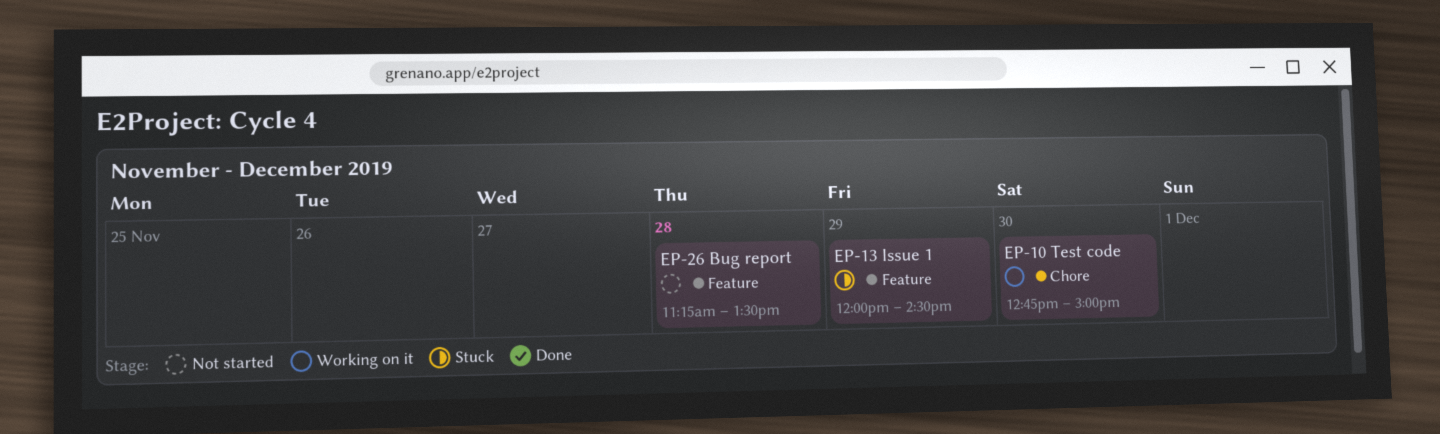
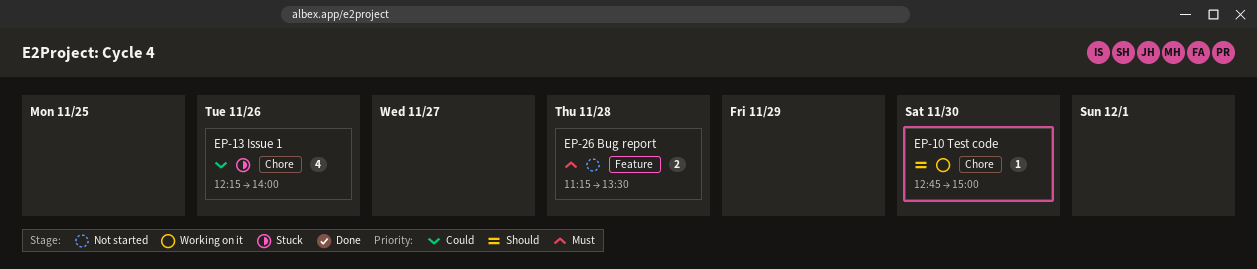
EP-13, label: Feature -> Chore
EP-13, day: Nov 29 -> Nov 26
EP-13, begins: 12:00 -> 12:15
EP-13, ends: 14:30 -> 14:00

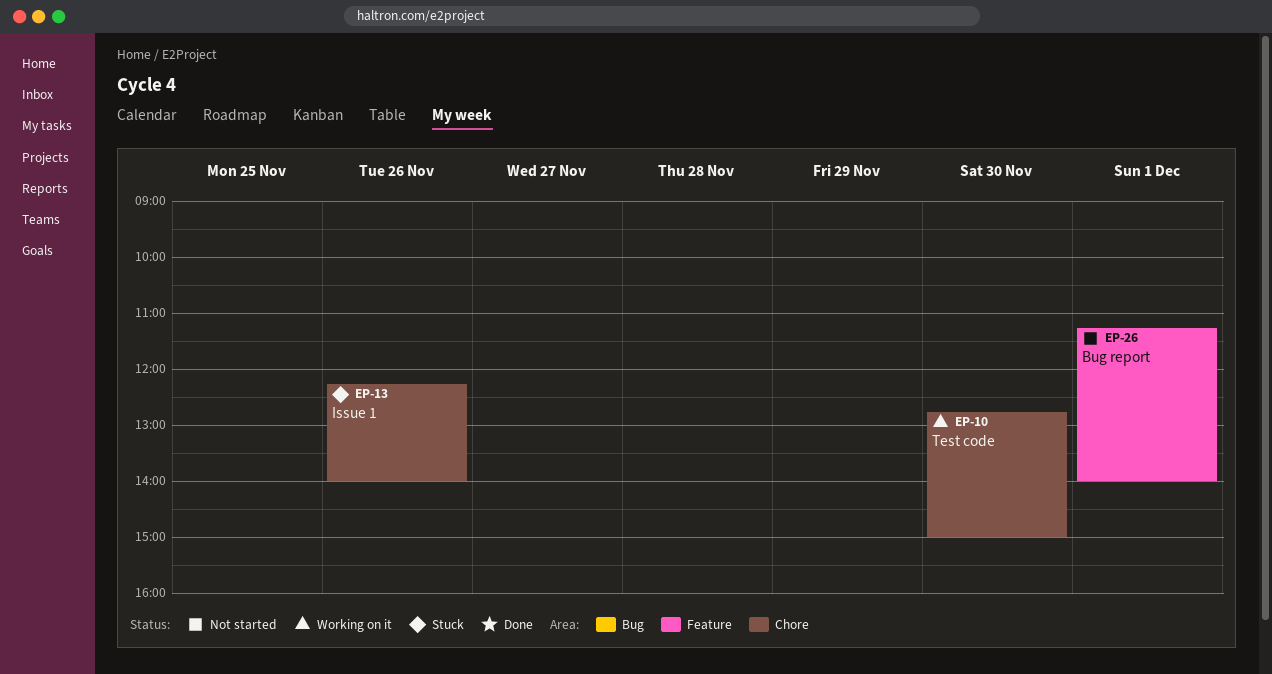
EP-26, day: Nov 28 -> Dec 1
EP-26, ends: 13:30 -> 14:00

